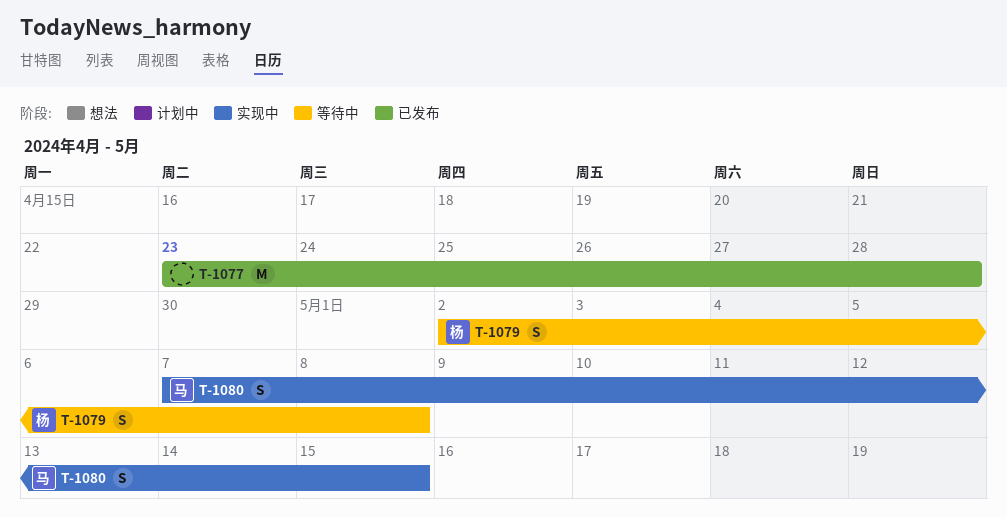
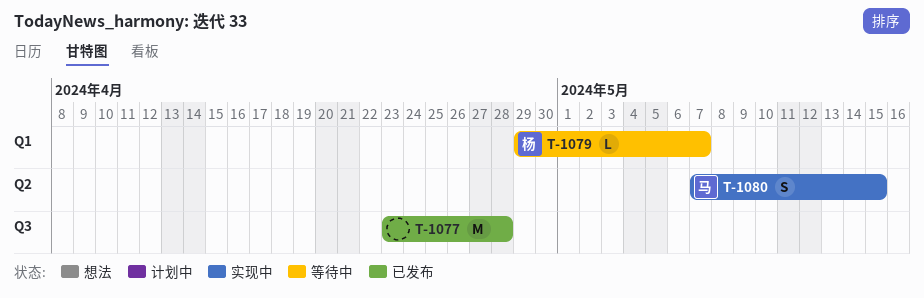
T-1079, estimate: S -> L
T-1079, start: May 2 -> Apr 29
T-1079, due: May 8 -> May 7

